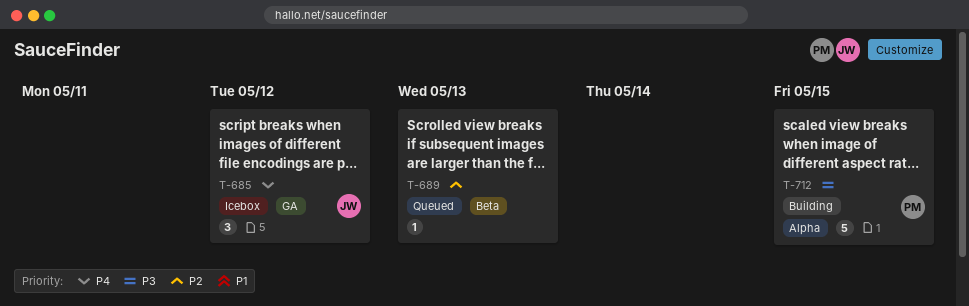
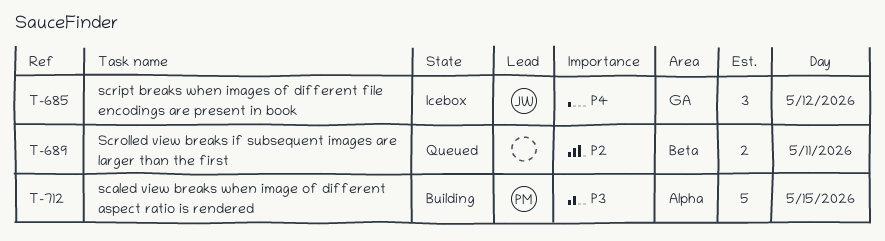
T-689, estimate: 1 -> 2
T-689, day: May 13 -> May 11

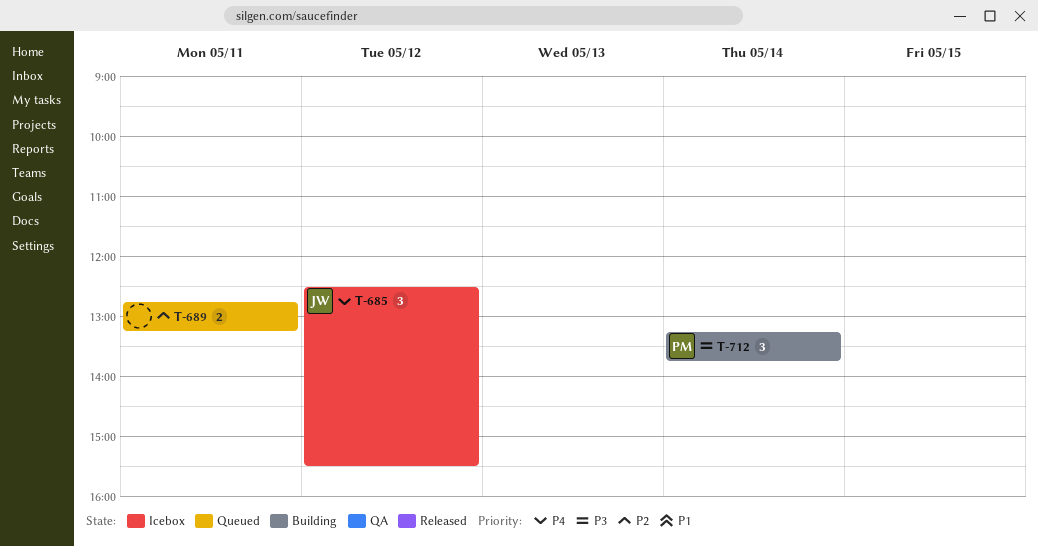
T-712, estimate: 5 -> 3
T-712, day: May 15 -> May 14

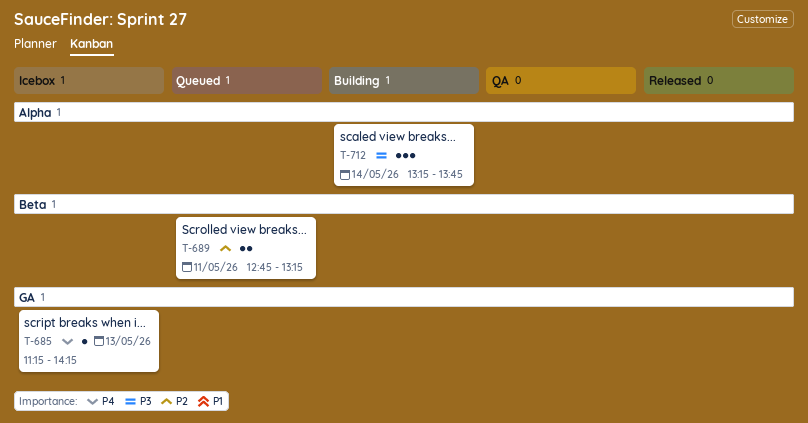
T-685, estimate: 3 -> 1
T-685, day: May 12 -> May 13
T-685, begins: 12:30 -> 11:15
T-685, ends: 15:30 -> 14:15

